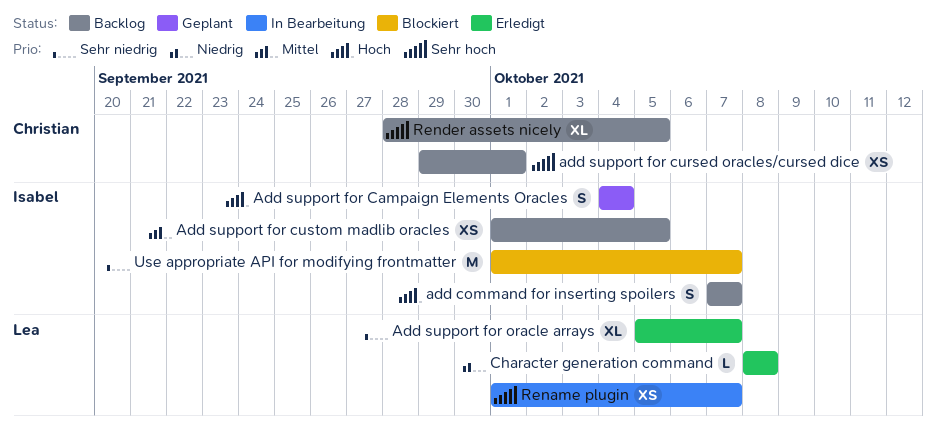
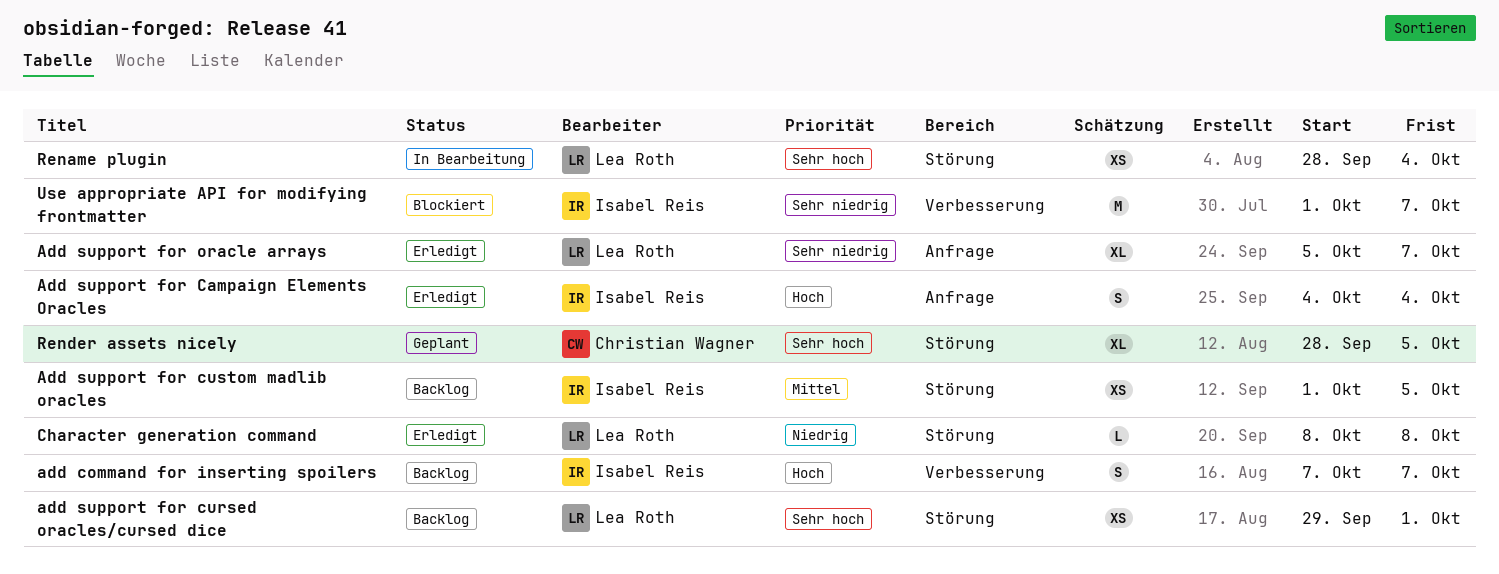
Add support for Campaign Elements Oracles, status: Geplant -> Erledigt
add support for cursed oracles/cursed dice, owner: Christian Wagner -> Lea Roth
Rename plugin, start: Oct 1 -> Sep 28
Rename plugin, due: Oct 7 -> Oct 4
Render assets nicely, status: Backlog -> Geplant

